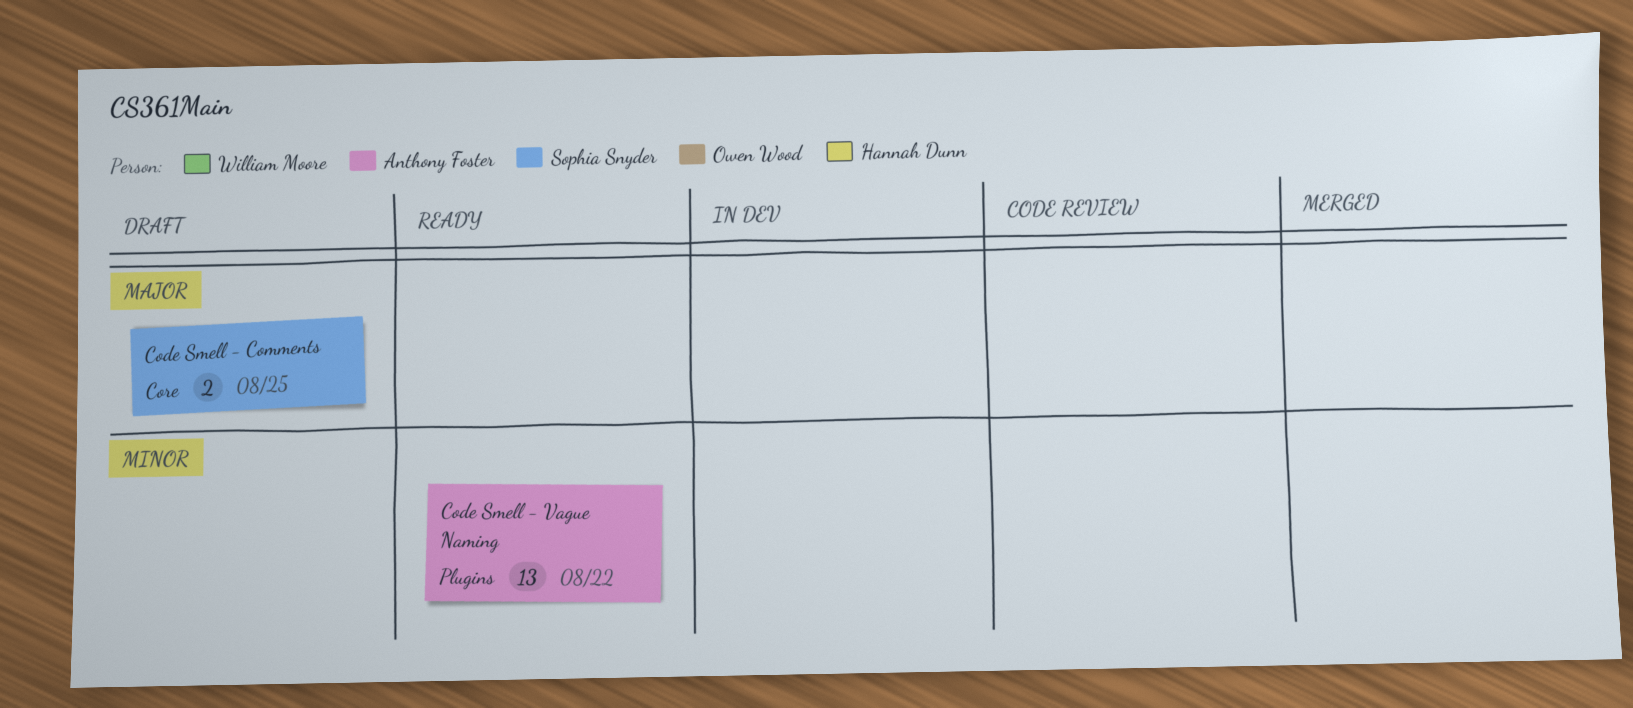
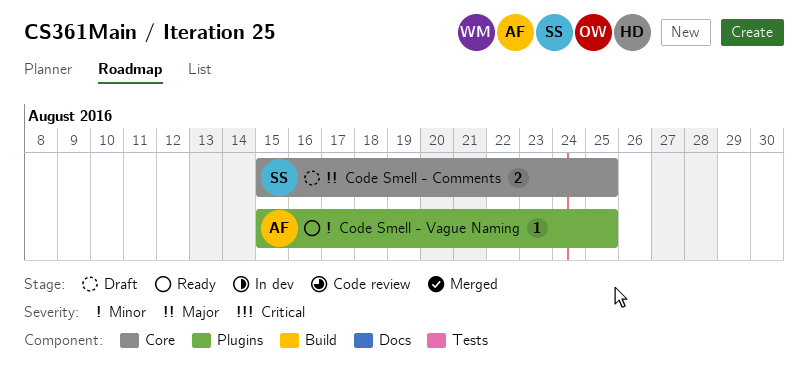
Code Smell - Vague Naming, estimate: 13 -> 1
Code Smell - Vague Naming, due: Aug 22 -> Aug 25

